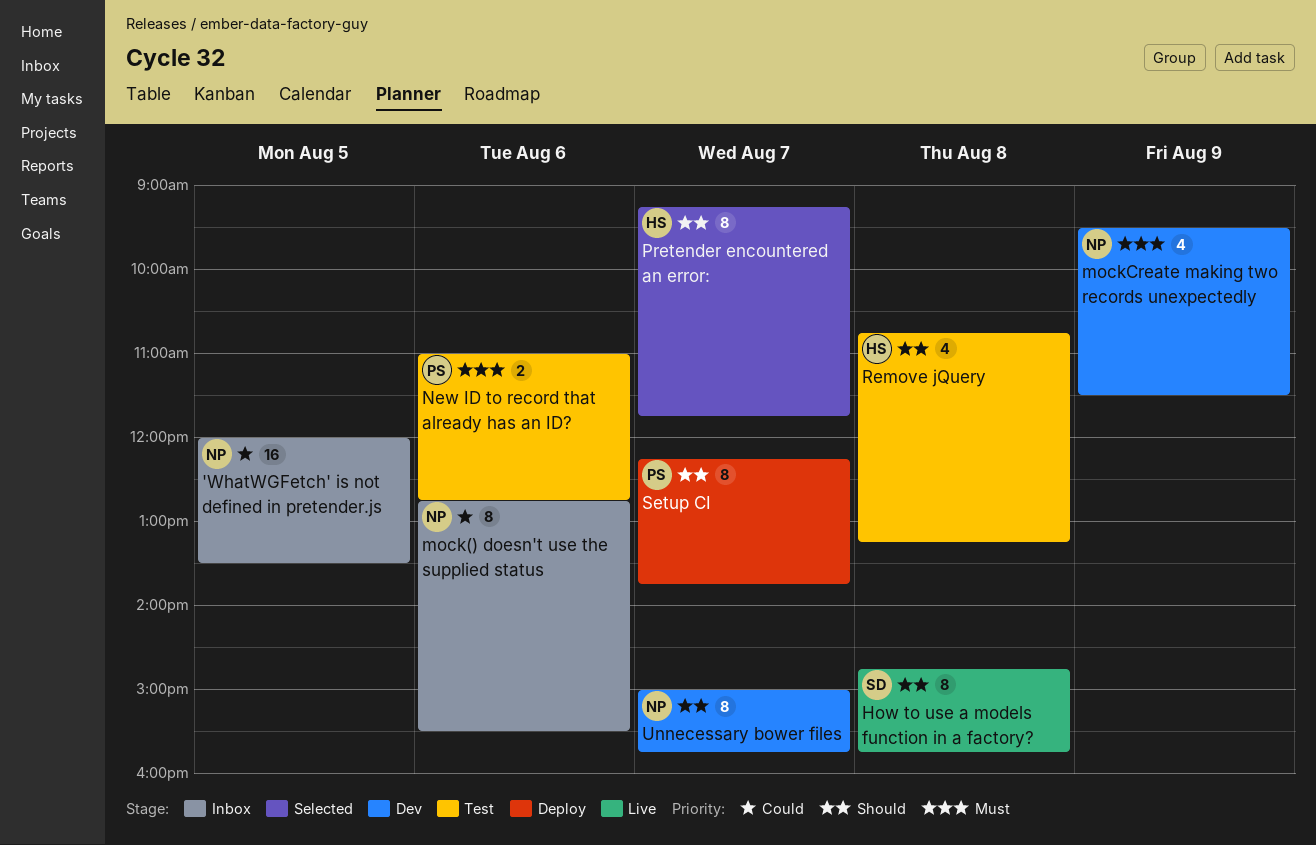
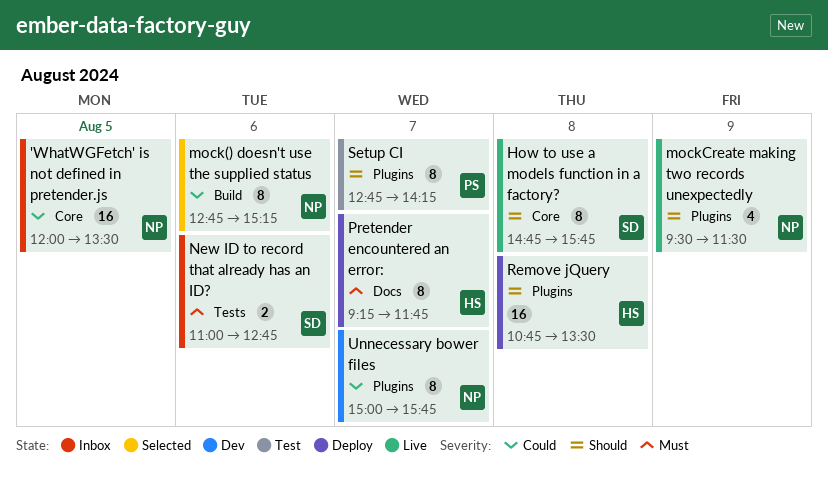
mock() doesn't use the supplied status, status: Inbox -> Selected
mock() doesn't use the supplied status, ends: 15:30 -> 15:15
mockCreate making two records unexpectedly, status: Dev -> Live
mockCreate making two records unexpectedly, priority: Must -> Should
New ID to record that already has an ID?, status: Test -> Inbox
New ID to record that already has an ID?, owner: PS -> SD
Pretender encountered an error:, status: Selected -> Deploy
Pretender encountered an error:, priority: Should -> Must
Remove jQuery, status: Test -> Deploy
Remove jQuery, estimate: 4 -> 16
Remove jQuery, ends: 13:15 -> 13:30
Setup CI, status: Deploy -> Test
Setup CI, begins: 12:15 -> 12:45
Setup CI, ends: 13:45 -> 14:15
Unnecessary bower files, priority: Should -> Could

